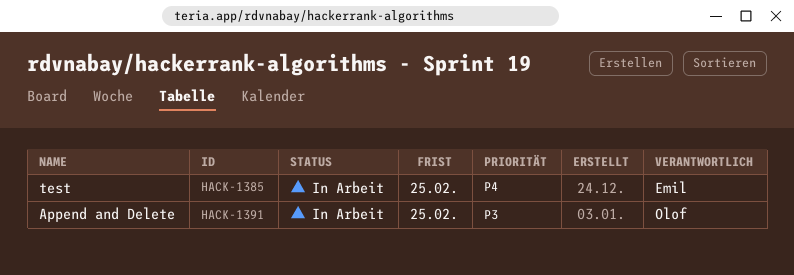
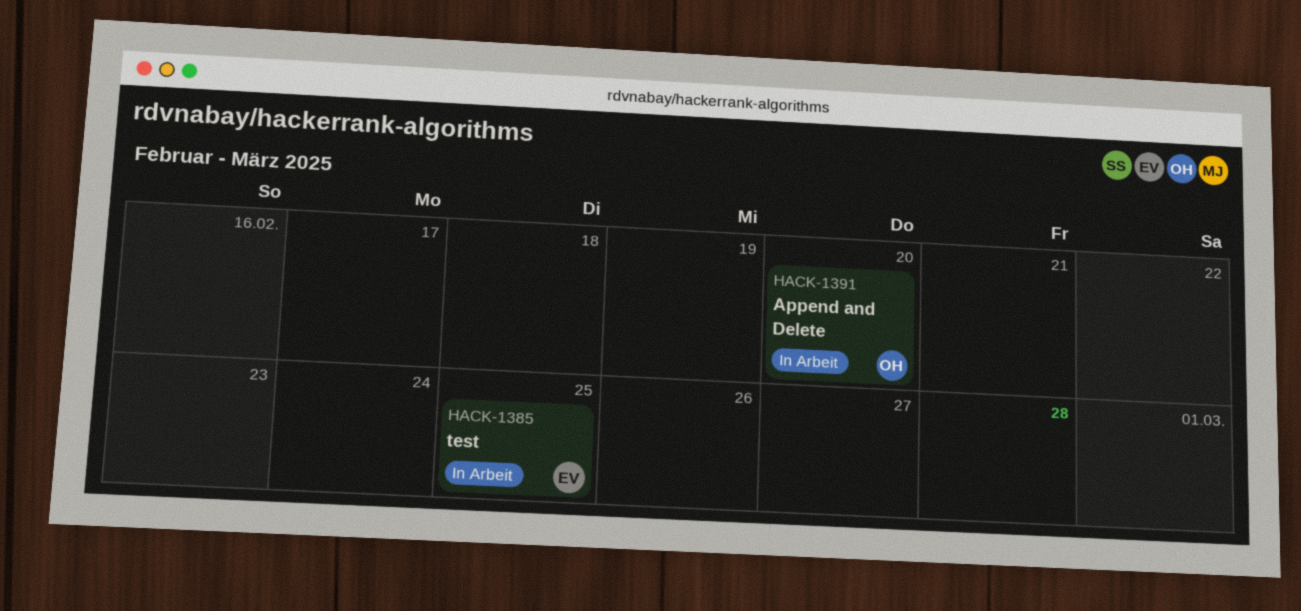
HACK-1391, due: Feb 25 -> Feb 20

